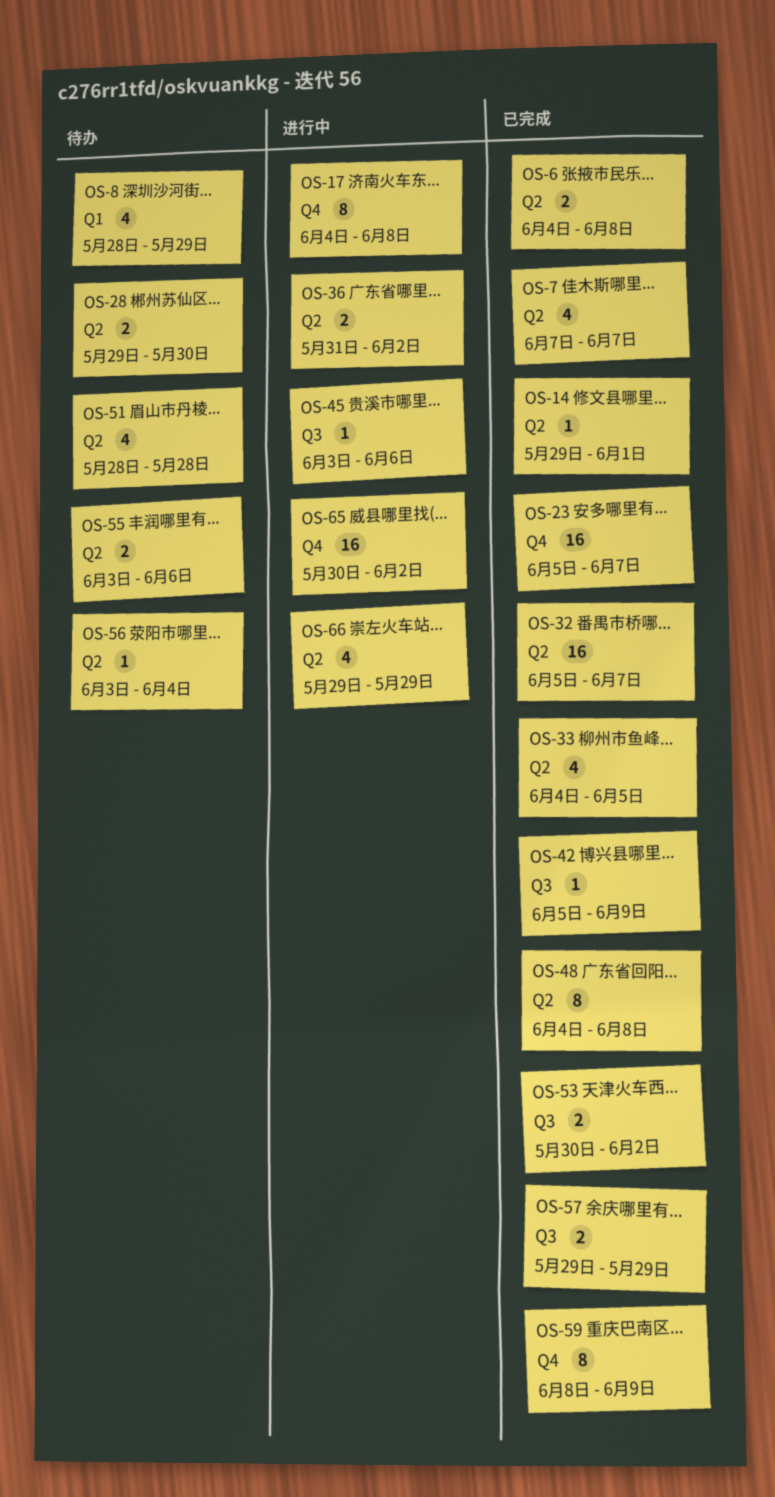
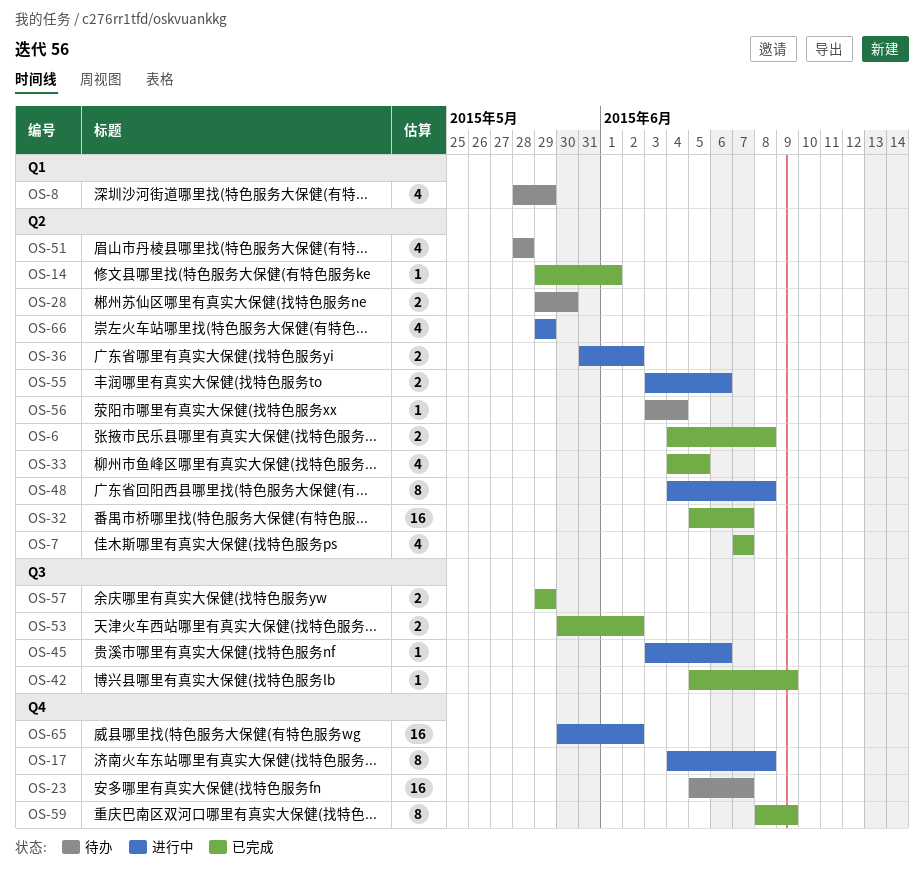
OS-23, status: 已完成 -> 待办
OS-48, status: 已完成 -> 进行中
OS-55, status: 待办 -> 进行中

